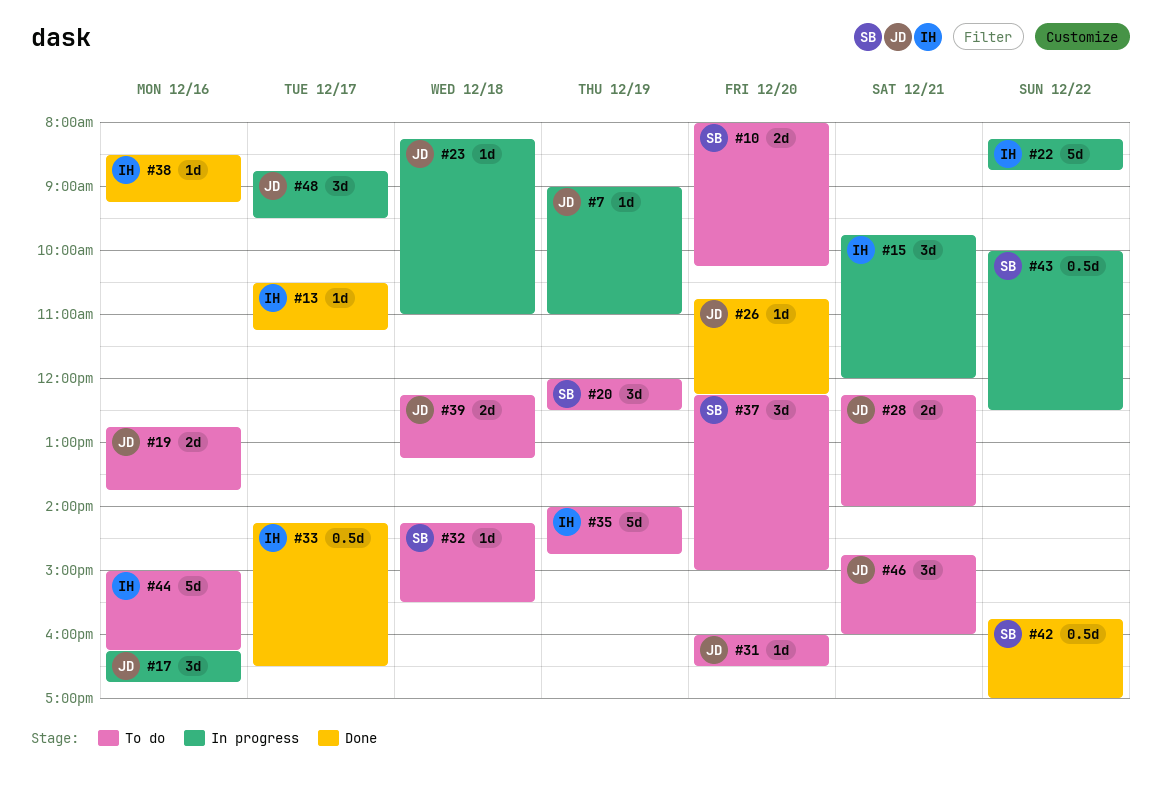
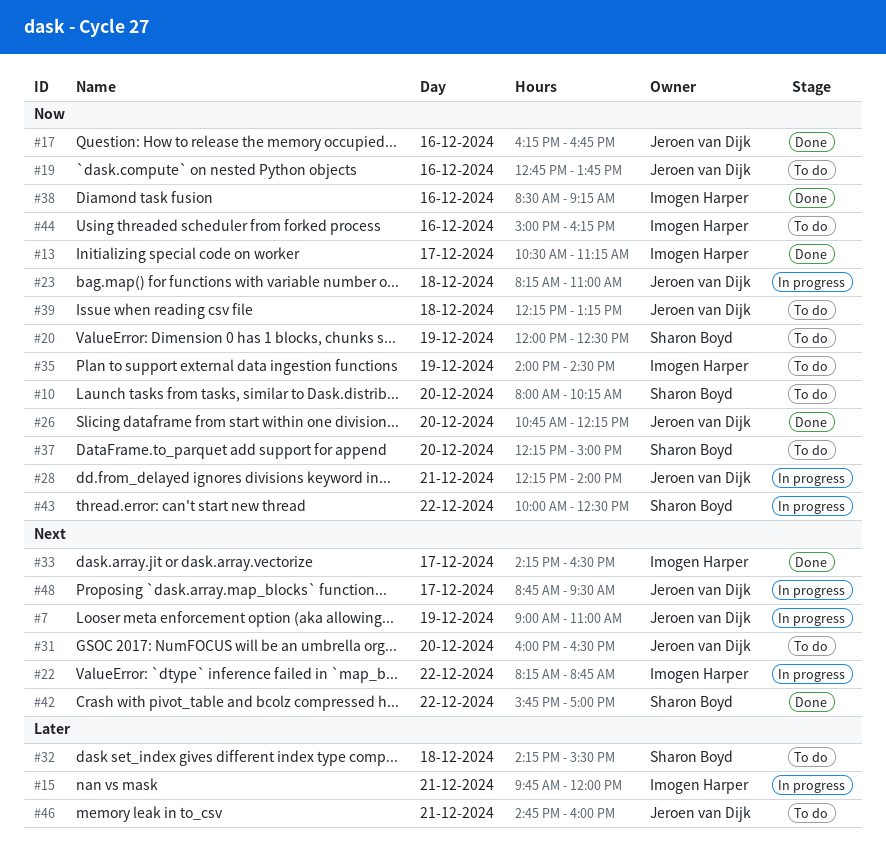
#17, status: In progress -> Done
#28, status: To do -> In progress
#35, ends: 14:45 -> 14:30

